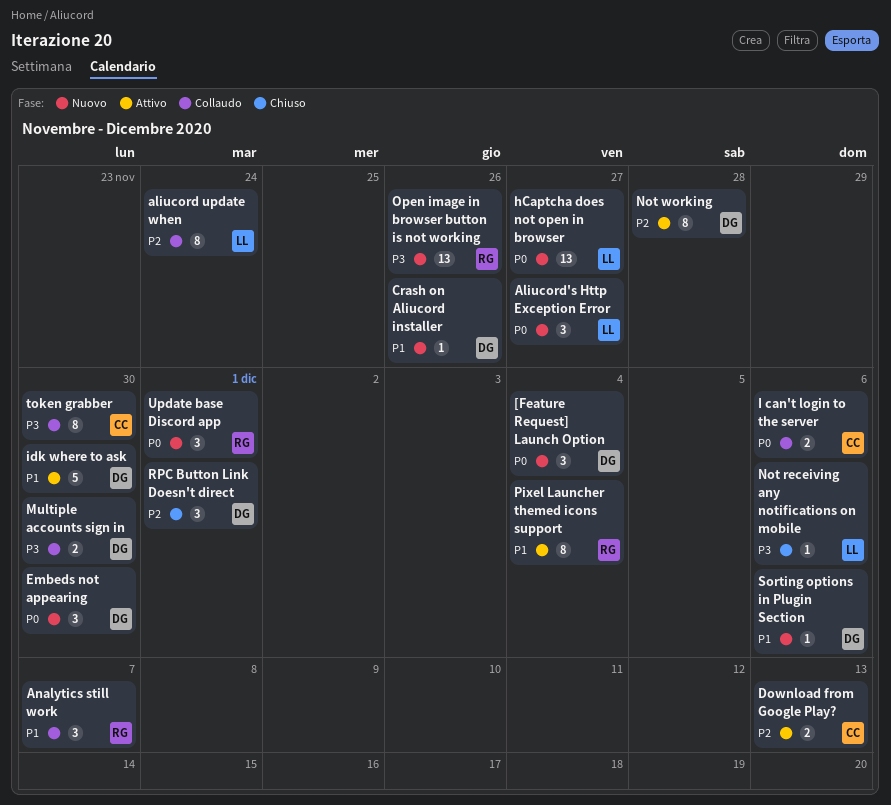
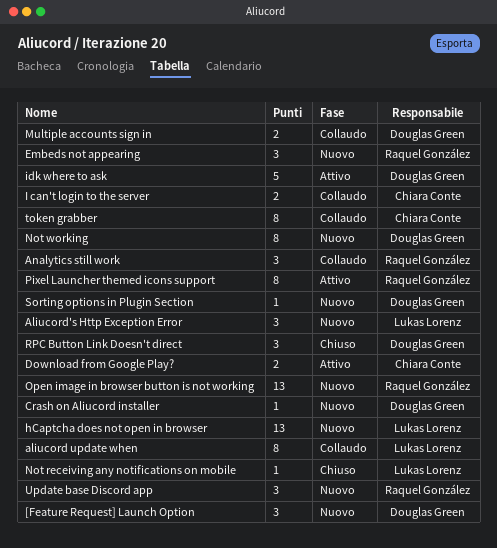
Embeds not appearing, owner: Douglas Green -> Raquel González
Not working, status: Attivo -> Nuovo

